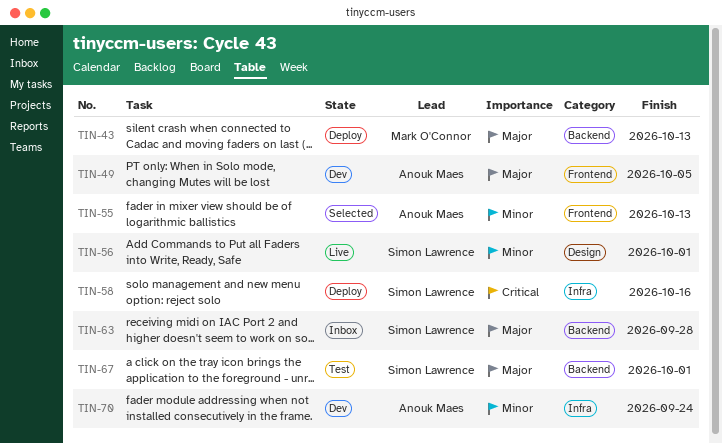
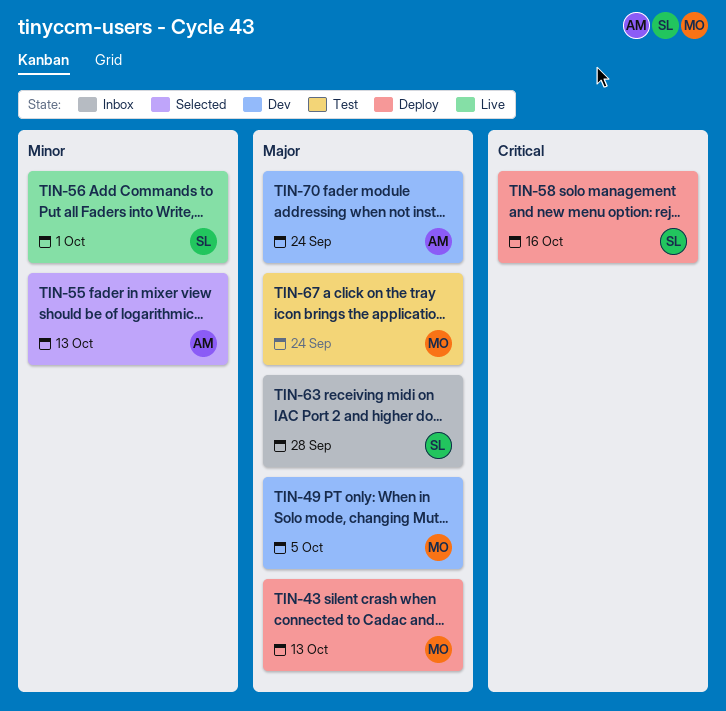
TIN-49, owner: Anouk Maes -> Mark O'Connor
TIN-67, owner: Simon Lawrence -> Mark O'Connor
TIN-67, due: Oct 1 -> Sep 24
TIN-70, priority: Minor -> Major

